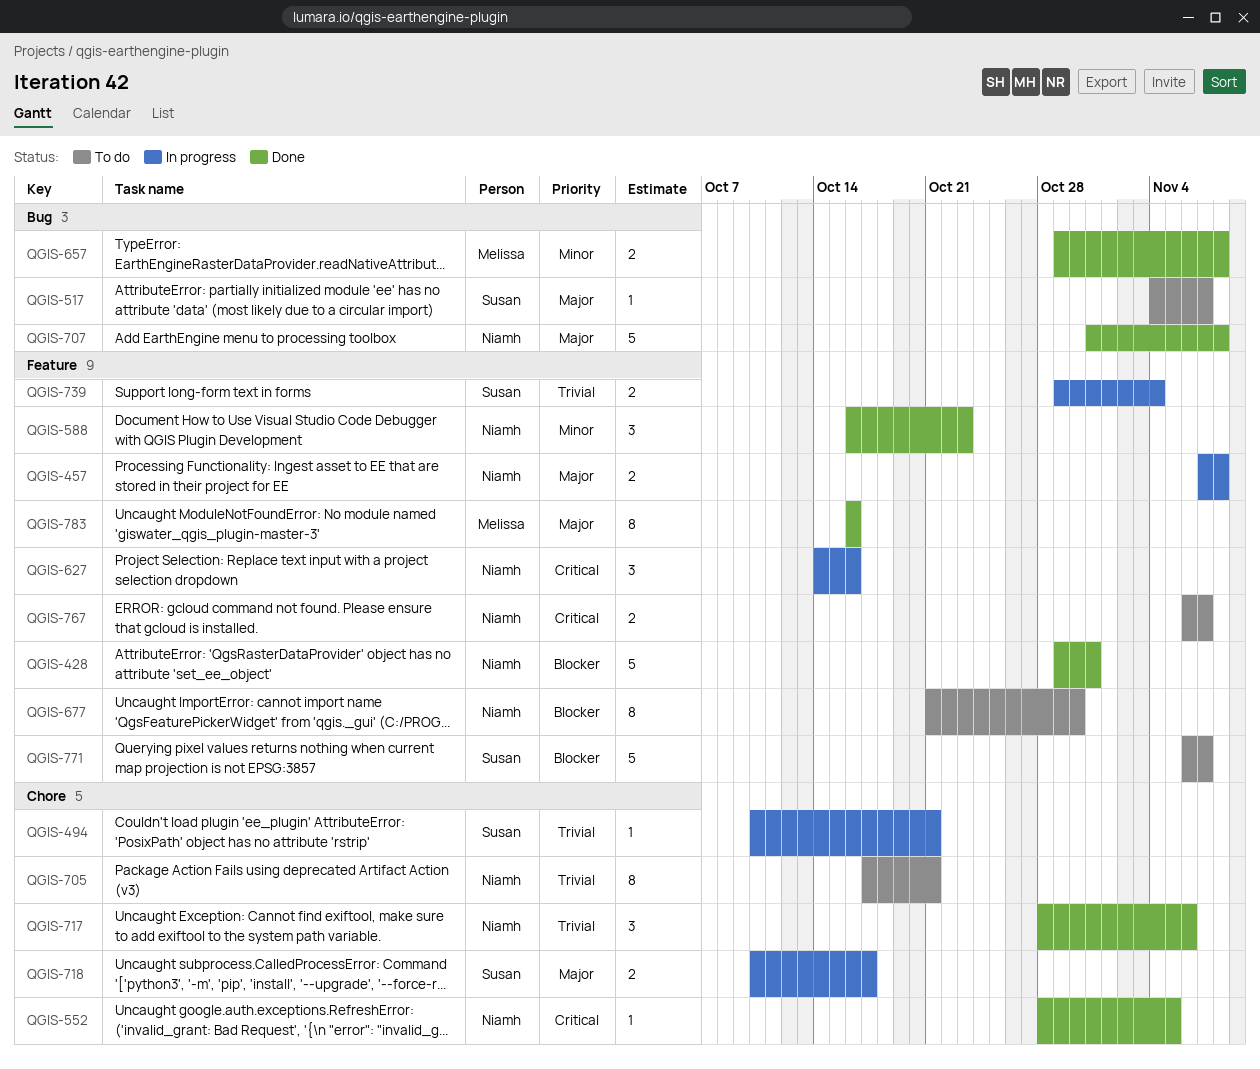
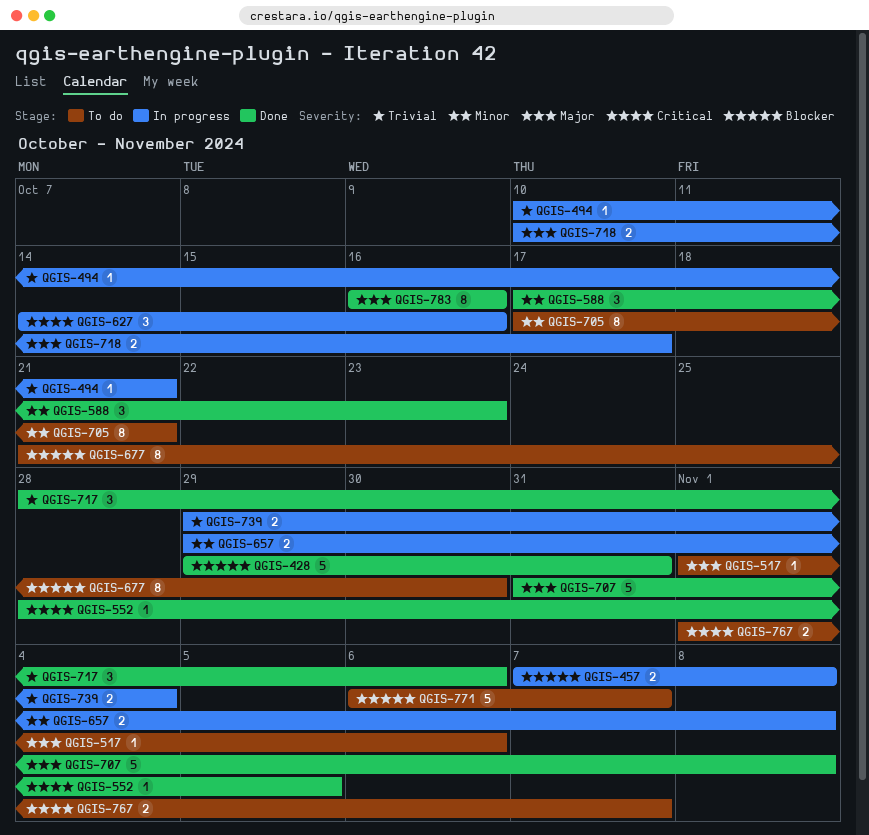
QGIS-457, priority: Major -> Blocker
QGIS-517, start: Nov 4 -> Nov 1
QGIS-517, due: Nov 7 -> Nov 6
QGIS-588, start: Oct 16 -> Oct 17
QGIS-657, status: Done -> In progress
QGIS-705, priority: Trivial -> Minor
QGIS-767, start: Nov 6 -> Nov 1

